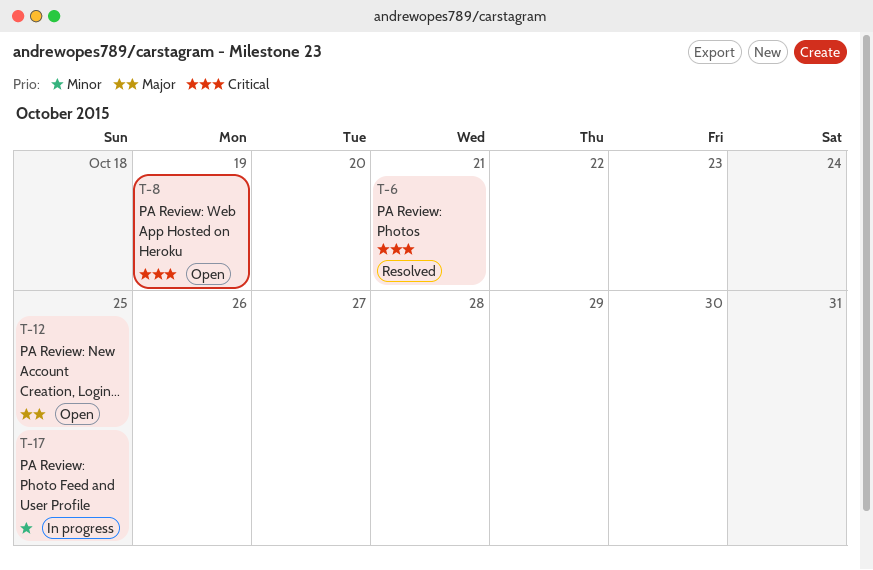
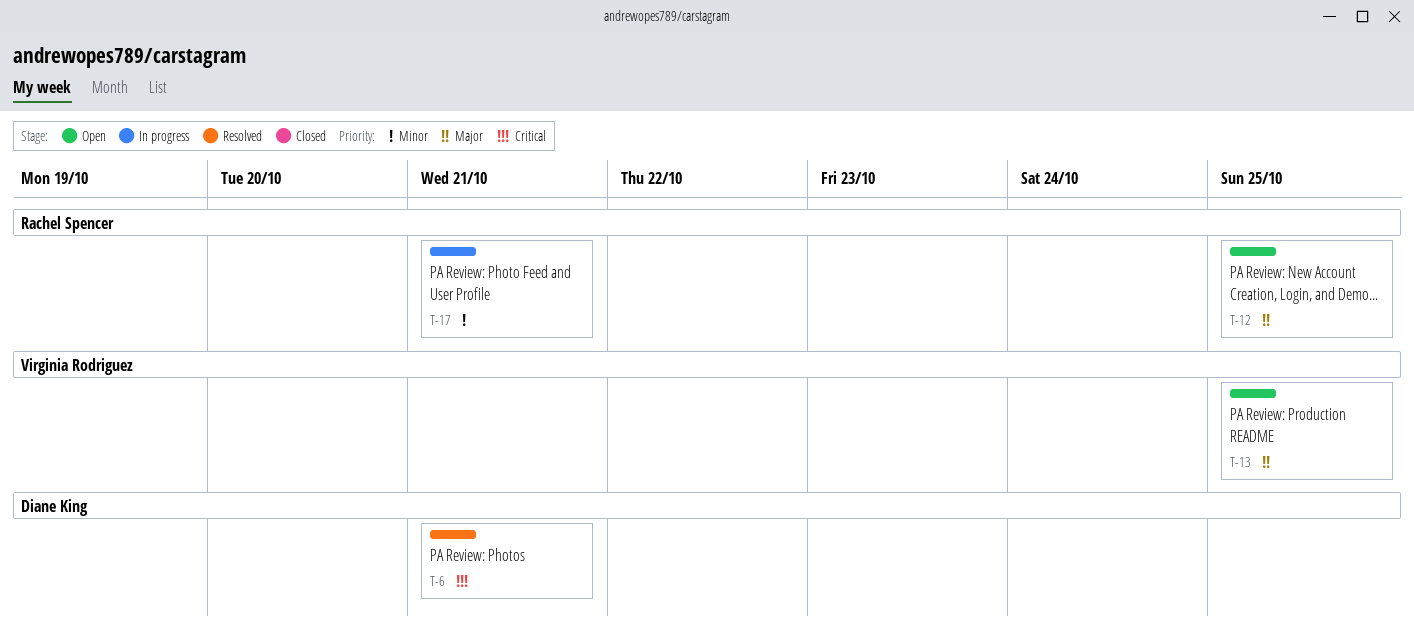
T-8: present -> none
T-13: none -> present
T-17, due: Oct 25 -> Oct 21

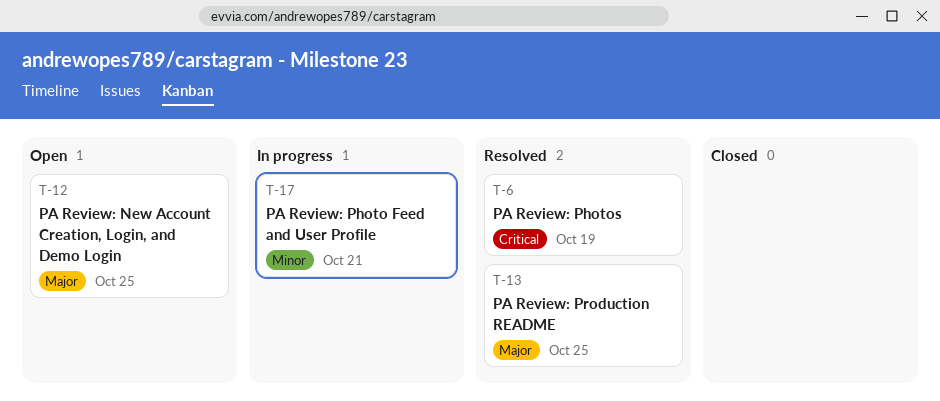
T-6, due: Oct 21 -> Oct 19
T-13, status: Open -> Resolved

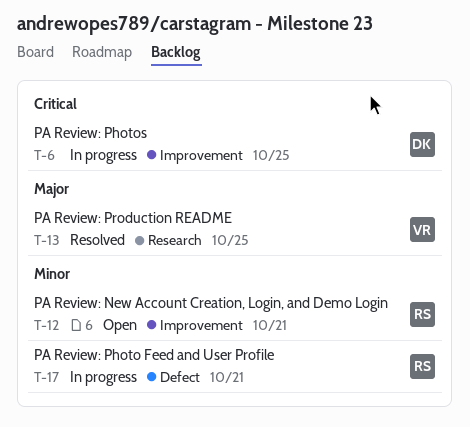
T-6, status: Resolved -> In progress
T-6, due: Oct 19 -> Oct 25
T-12, priority: Major -> Minor
T-12, due: Oct 25 -> Oct 21

